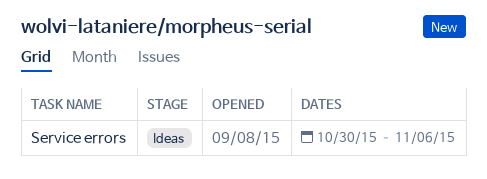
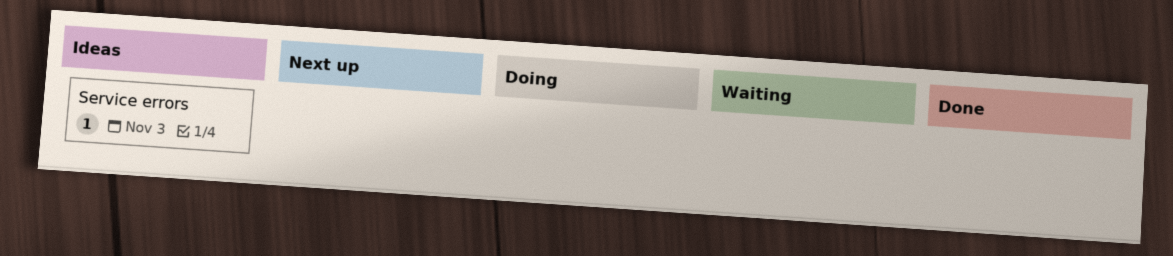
Service errors, due: Nov 6 -> Nov 3

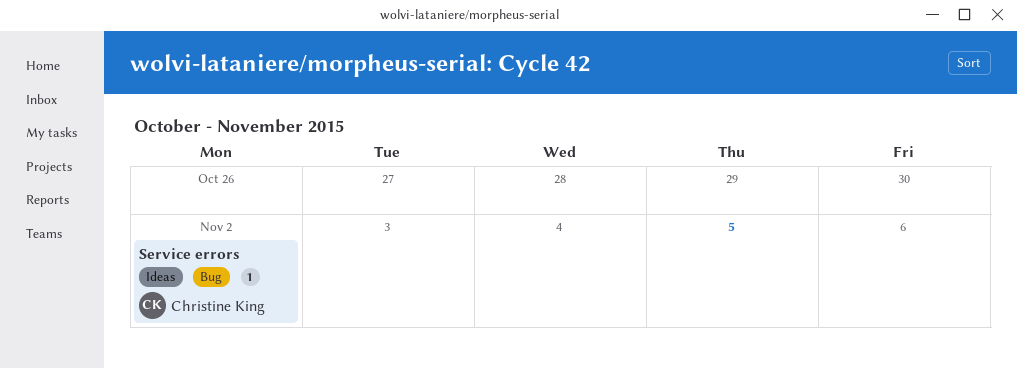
Service errors, due: Nov 3 -> Nov 2

